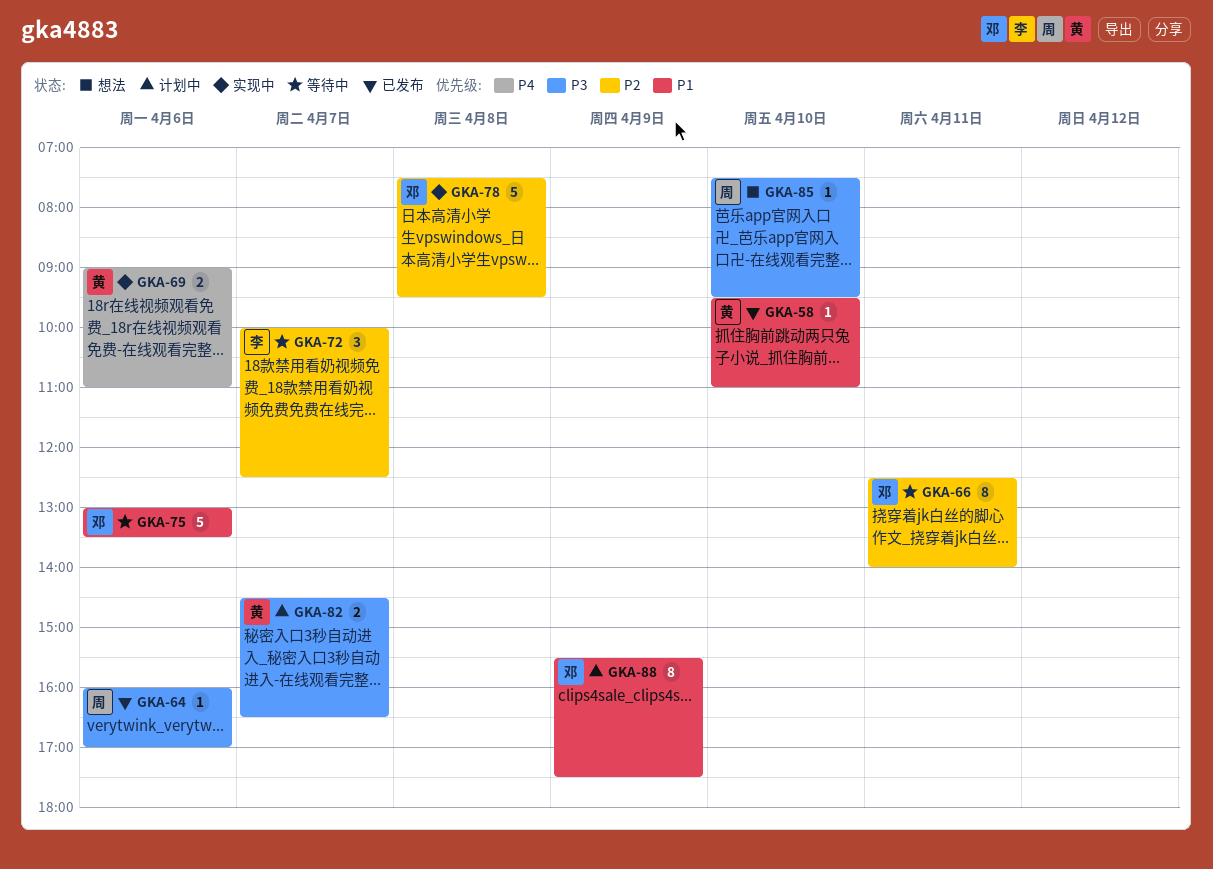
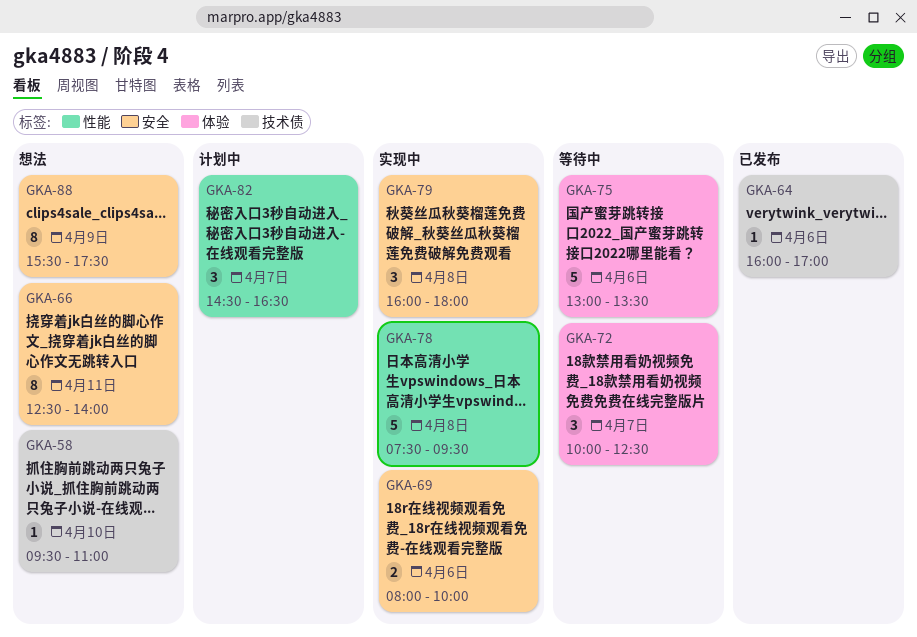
GKA-58, status: 已发布 -> 想法
GKA-66, status: 等待中 -> 想法
GKA-69, begins: 09:00 -> 08:00
GKA-69, ends: 11:00 -> 10:00
GKA-79: none -> present
GKA-82, estimate: 2 -> 3
GKA-85: present -> none
GKA-88, status: 计划中 -> 想法

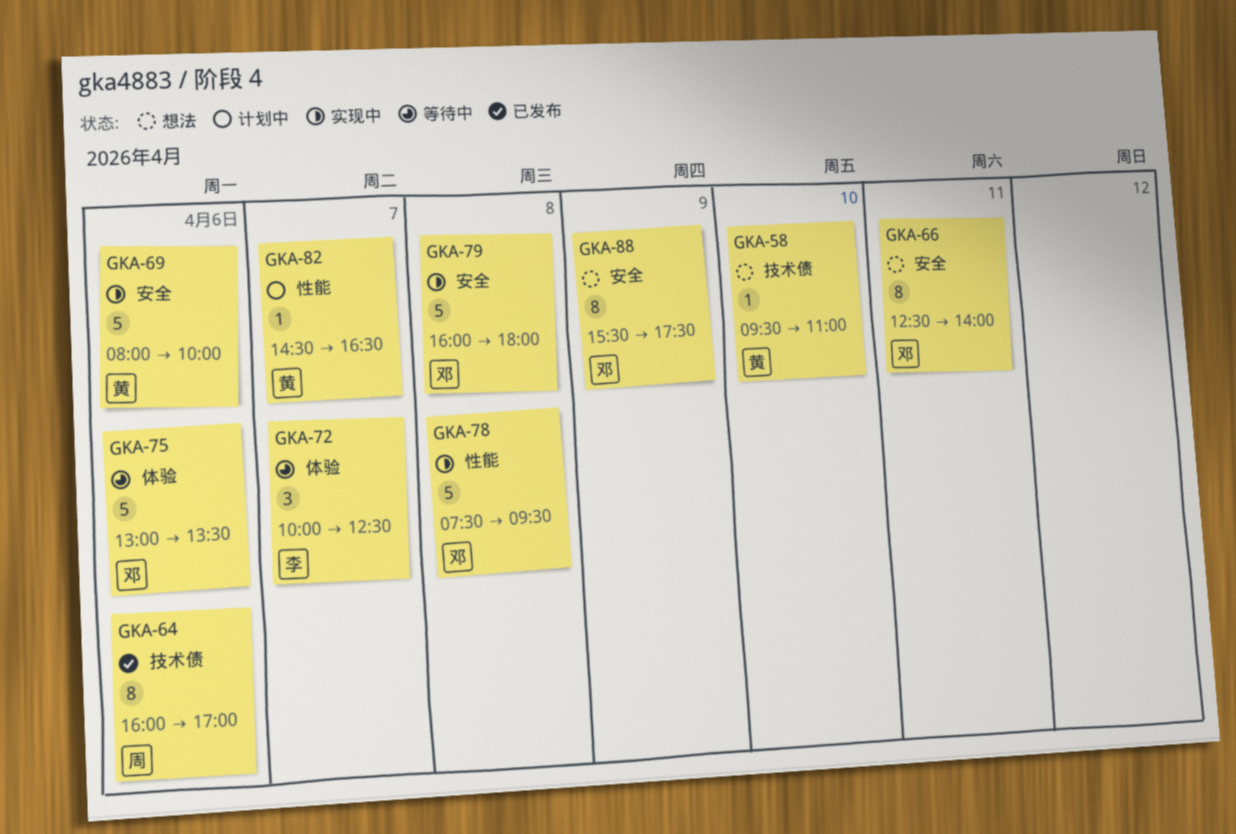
GKA-64, estimate: 1 -> 8
GKA-69, estimate: 2 -> 5
GKA-79, estimate: 3 -> 5
GKA-82, estimate: 3 -> 1

